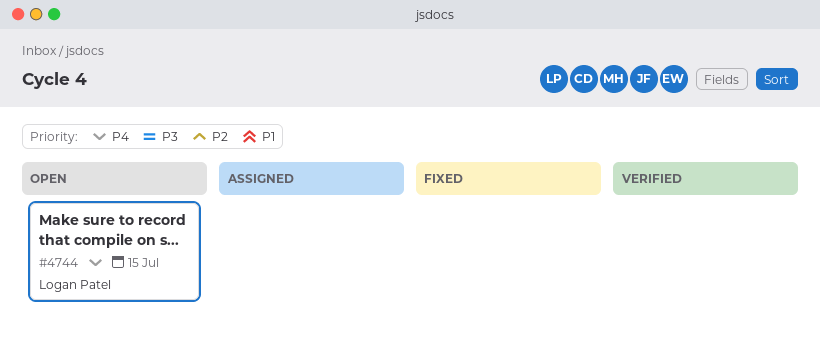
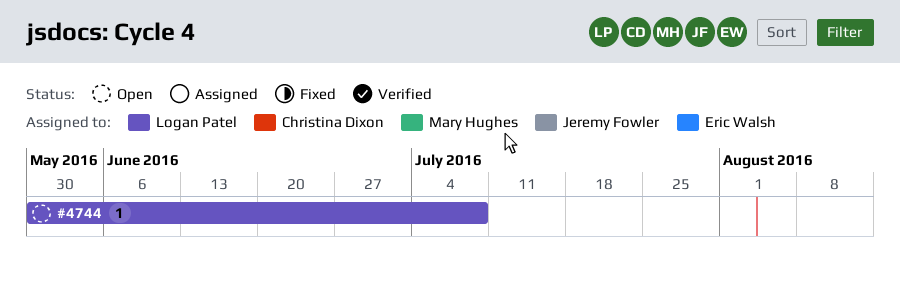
#4744, due: Jul 15 -> Jul 8

